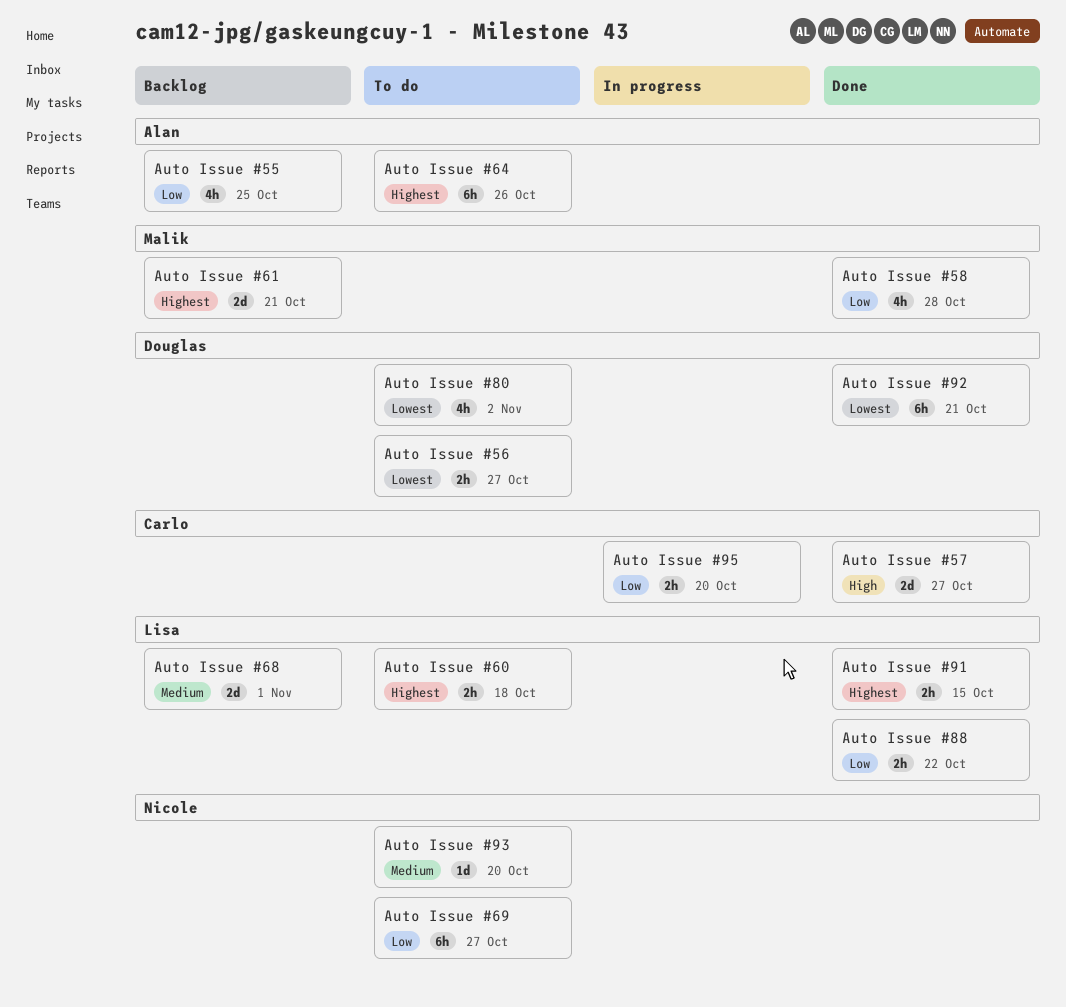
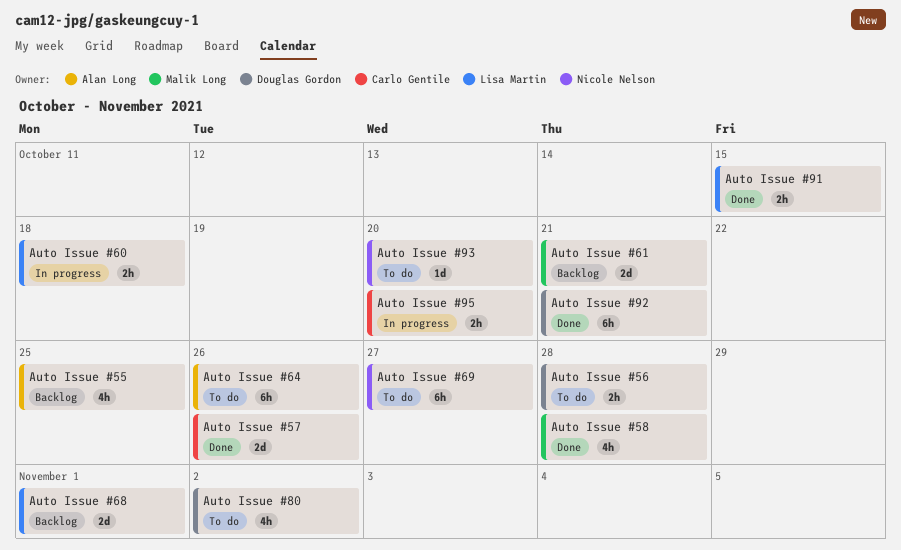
Auto Issue #56, due: Oct 27 -> Oct 28
Auto Issue #57, due: Oct 27 -> Oct 26
Auto Issue #60, status: To do -> In progress
Auto Issue #88: present -> none

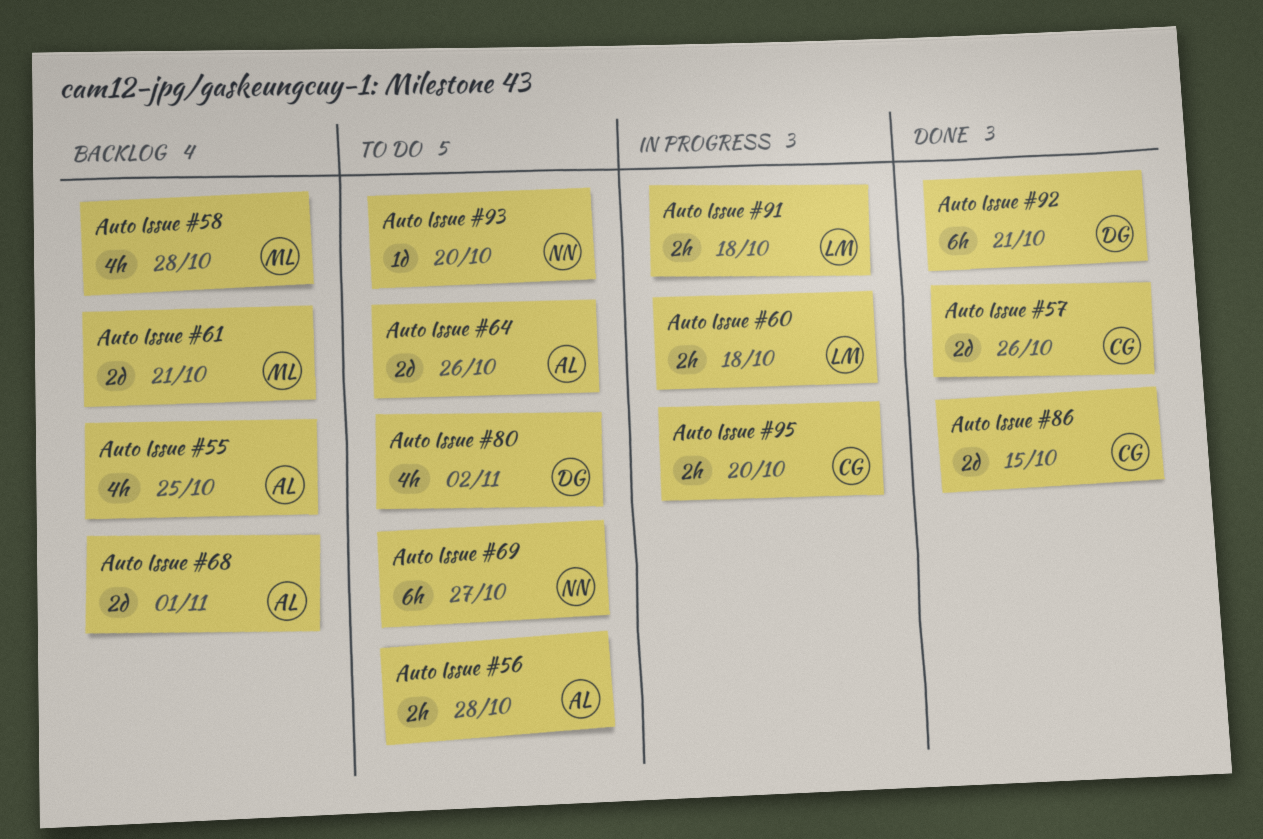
Auto Issue #56, owner: Douglas Gordon -> Alan Long
Auto Issue #58, status: Done -> Backlog
Auto Issue #64, estimate: 6h -> 2d
Auto Issue #68, owner: Lisa Martin -> Alan Long
Auto Issue #86: none -> present
Auto Issue #91, status: Done -> In progress
Auto Issue #91, due: Oct 15 -> Oct 18

